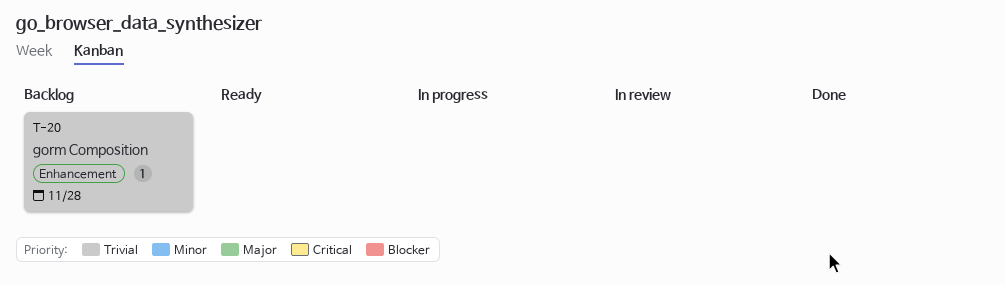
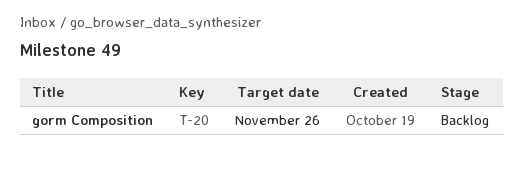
T-20, due: Nov 28 -> Nov 26

